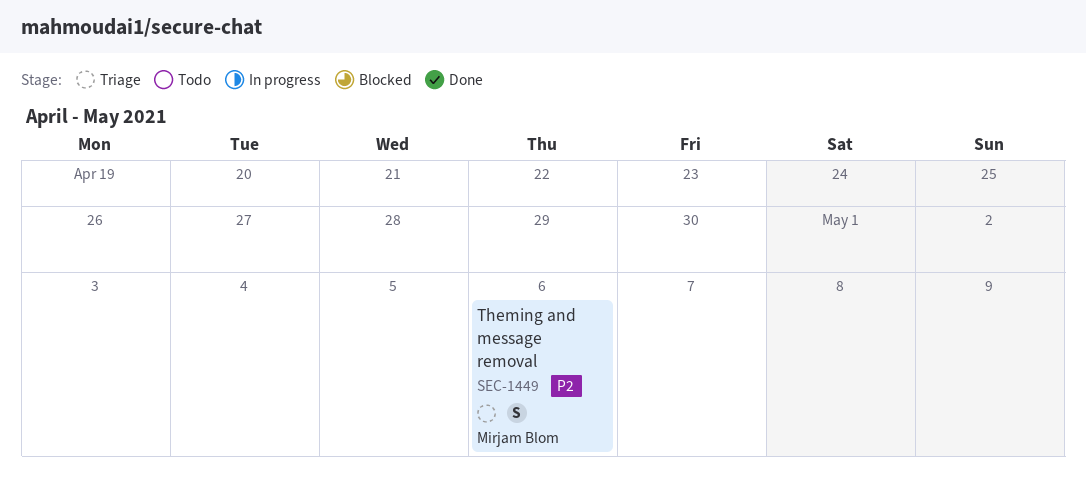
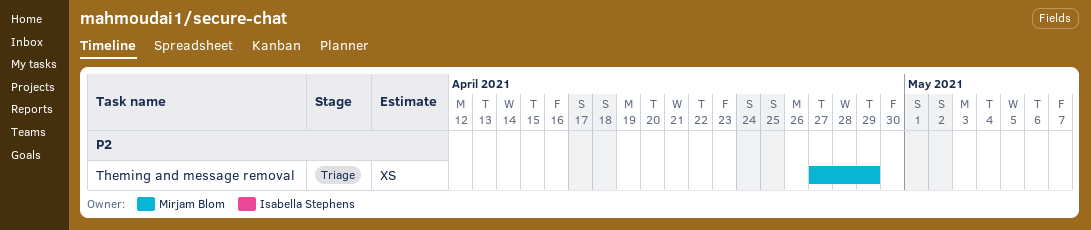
Theming and message removal, estimate: S -> XS
Theming and message removal, due: May 6 -> Apr 29

